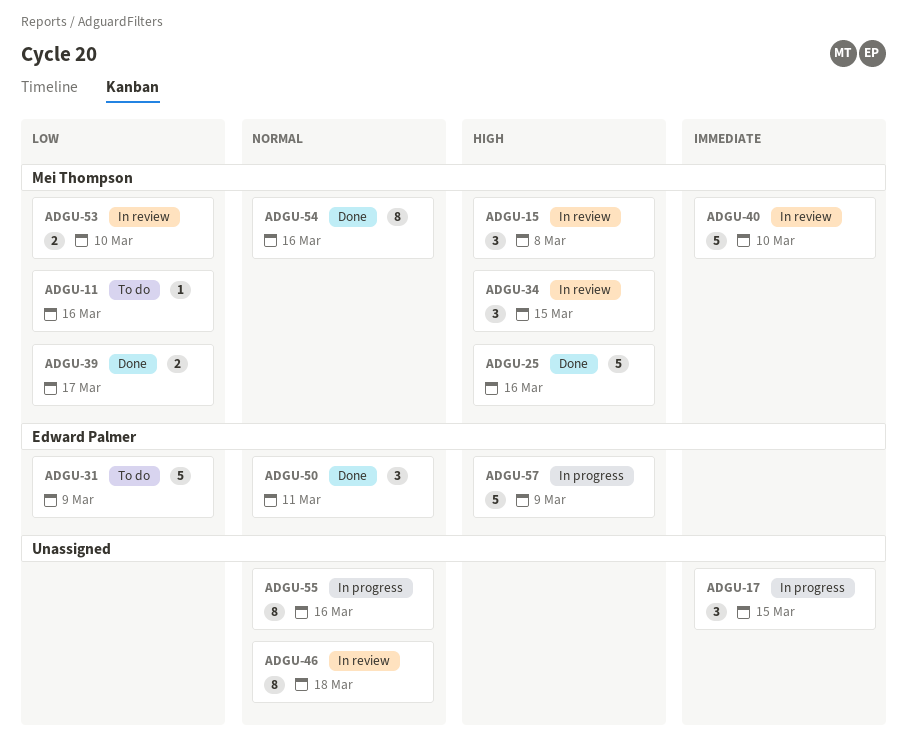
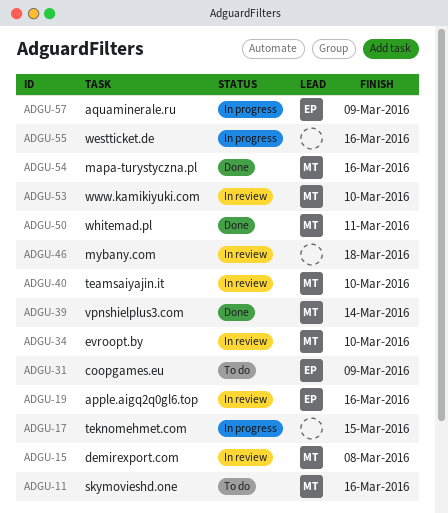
ADGU-19: none -> present
ADGU-25: present -> none
ADGU-34, due: Mar 15 -> Mar 10
ADGU-39, due: Mar 17 -> Mar 14
ADGU-50, owner: Edward Palmer -> Mei Thompson

